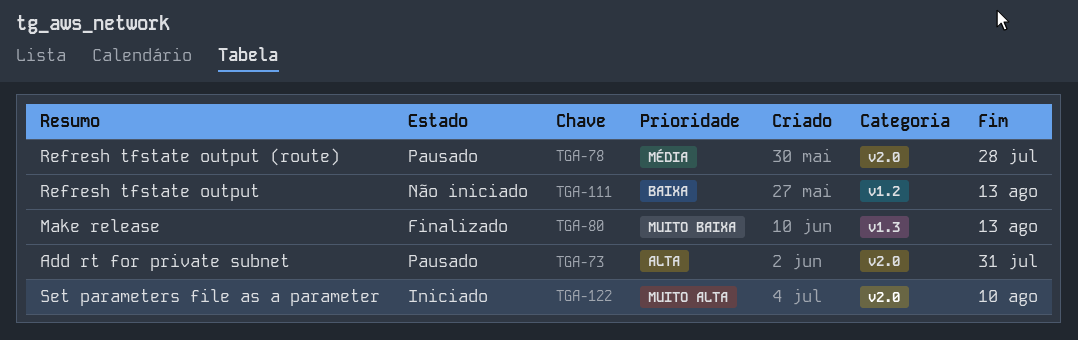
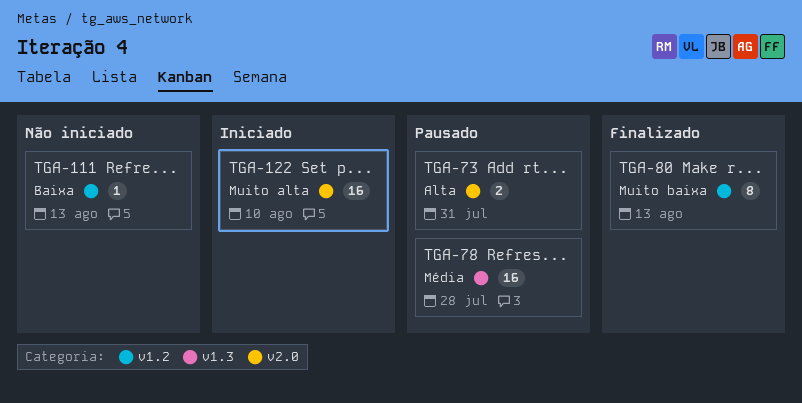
TGA-78, label: v2.0 -> v1.3
TGA-80, label: v1.3 -> v1.2

